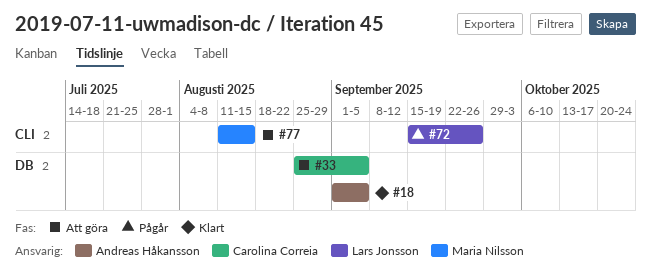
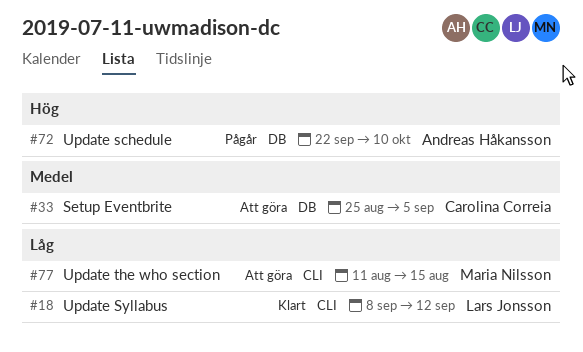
#18, owner: Andreas Håkansson -> Lars Jonsson
#18, label: DB -> CLI
#18, start: Sep 1 -> Sep 8
#18, due: Sep 5 -> Sep 12
#72, owner: Lars Jonsson -> Andreas Håkansson
#72, label: CLI -> DB
#72, start: Sep 15 -> Sep 22
#72, due: Sep 26 -> Oct 10

